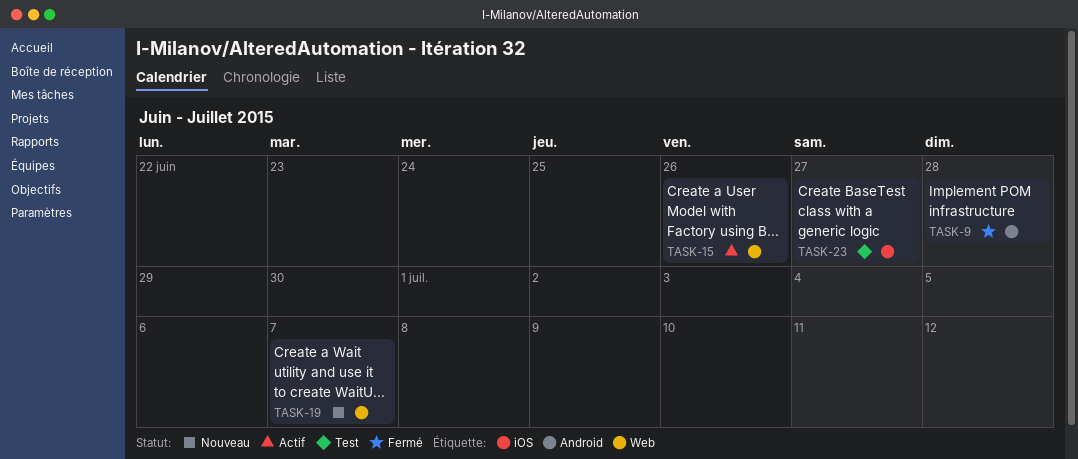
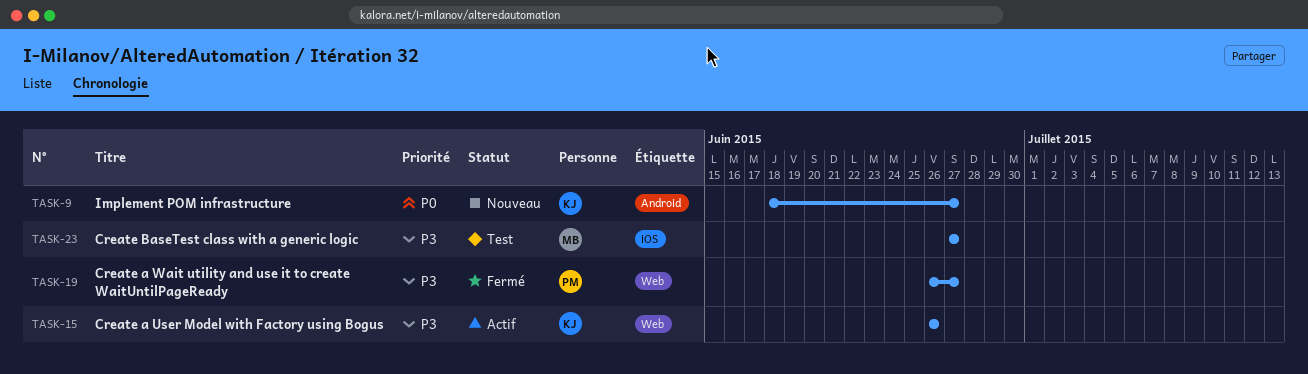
TASK-9, status: Fermé -> Nouveau
TASK-9, due: Jun 28 -> Jun 27
TASK-19, status: Nouveau -> Fermé
TASK-19, due: Jul 7 -> Jun 27

